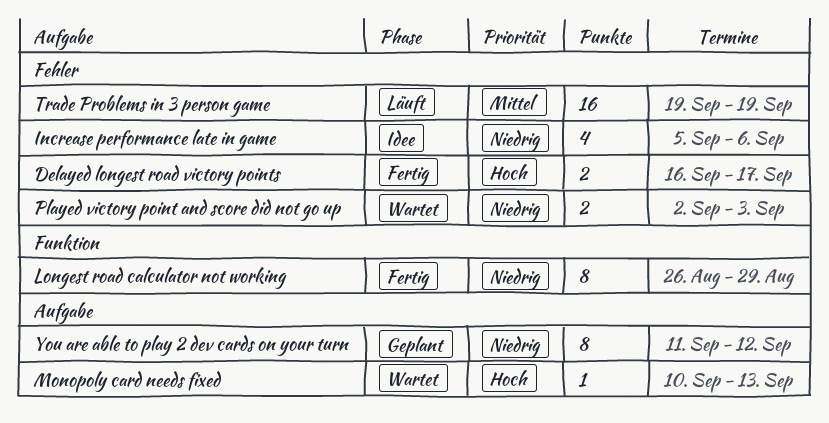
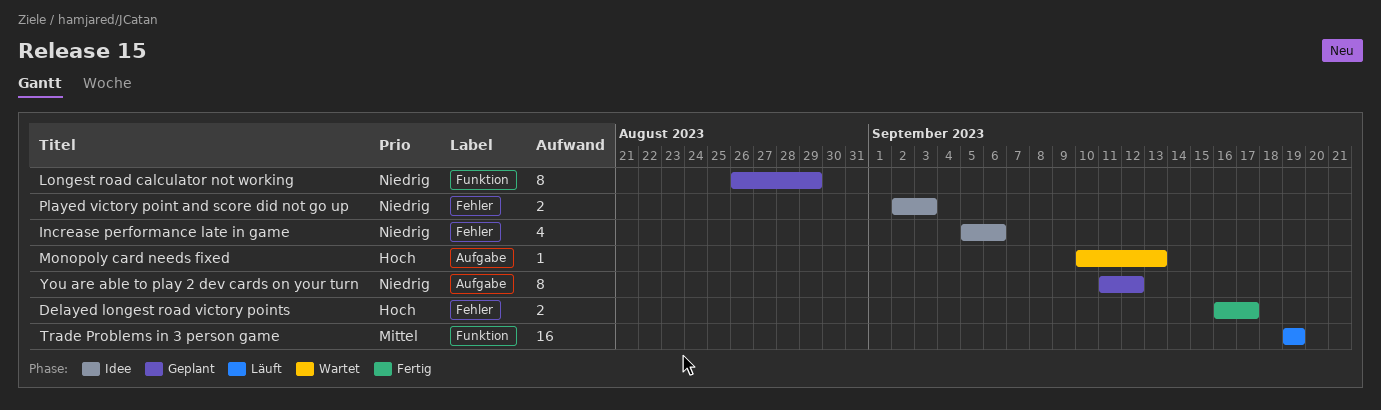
Longest road calculator not working, status: Fertig -> Geplant
Played victory point and score did not go up, status: Wartet -> Idee
Trade Problems in 3 person game, label: Fehler -> Funktion

